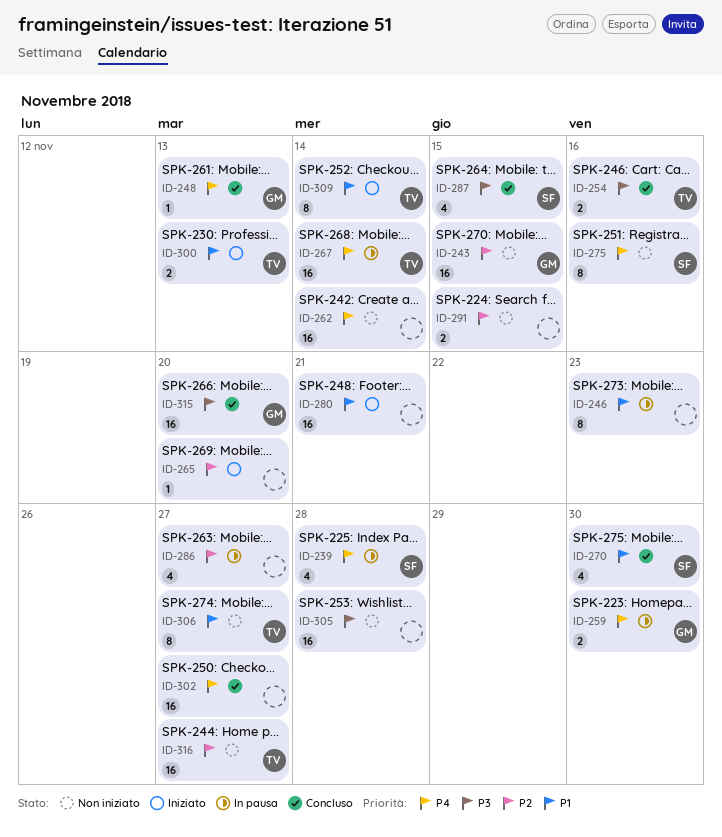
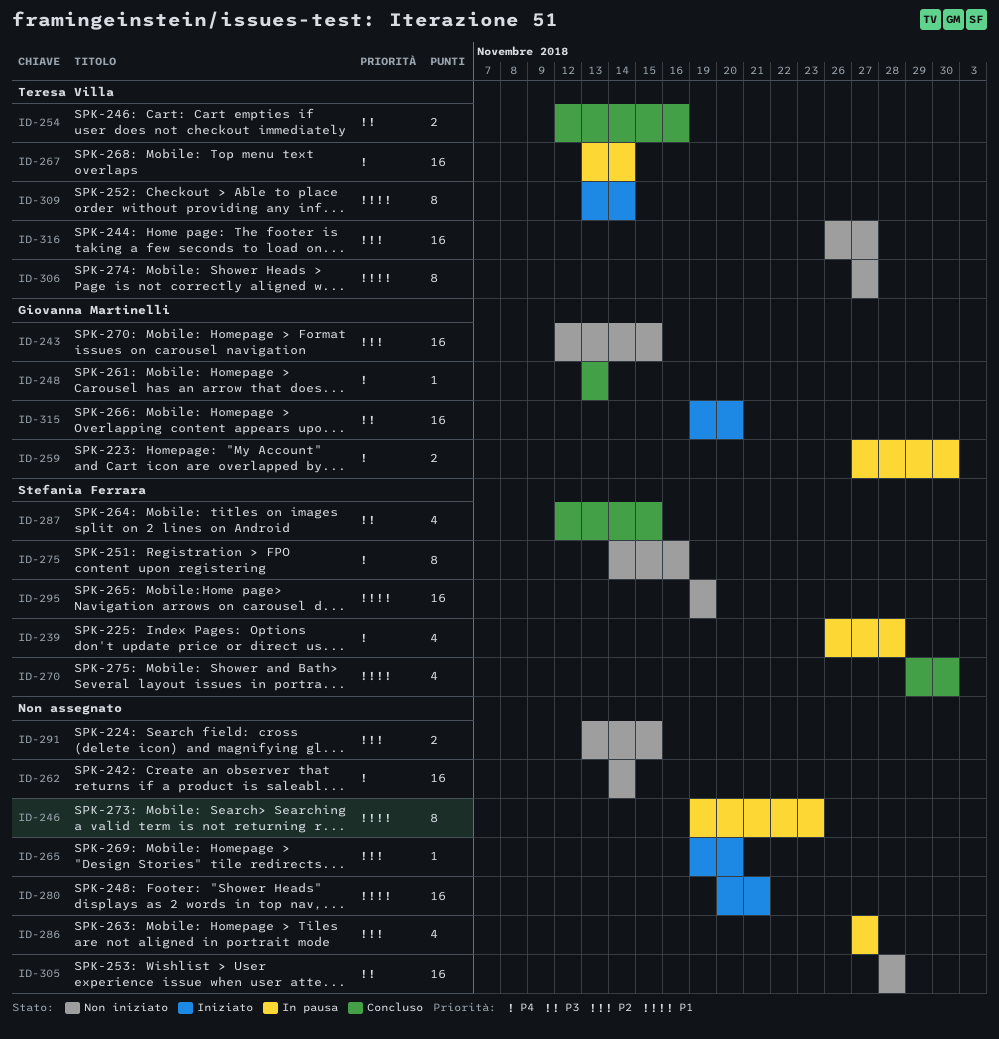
ID-295: none -> present
ID-300: present -> none
ID-302: present -> none
ID-315, status: Concluso -> Iniziato

